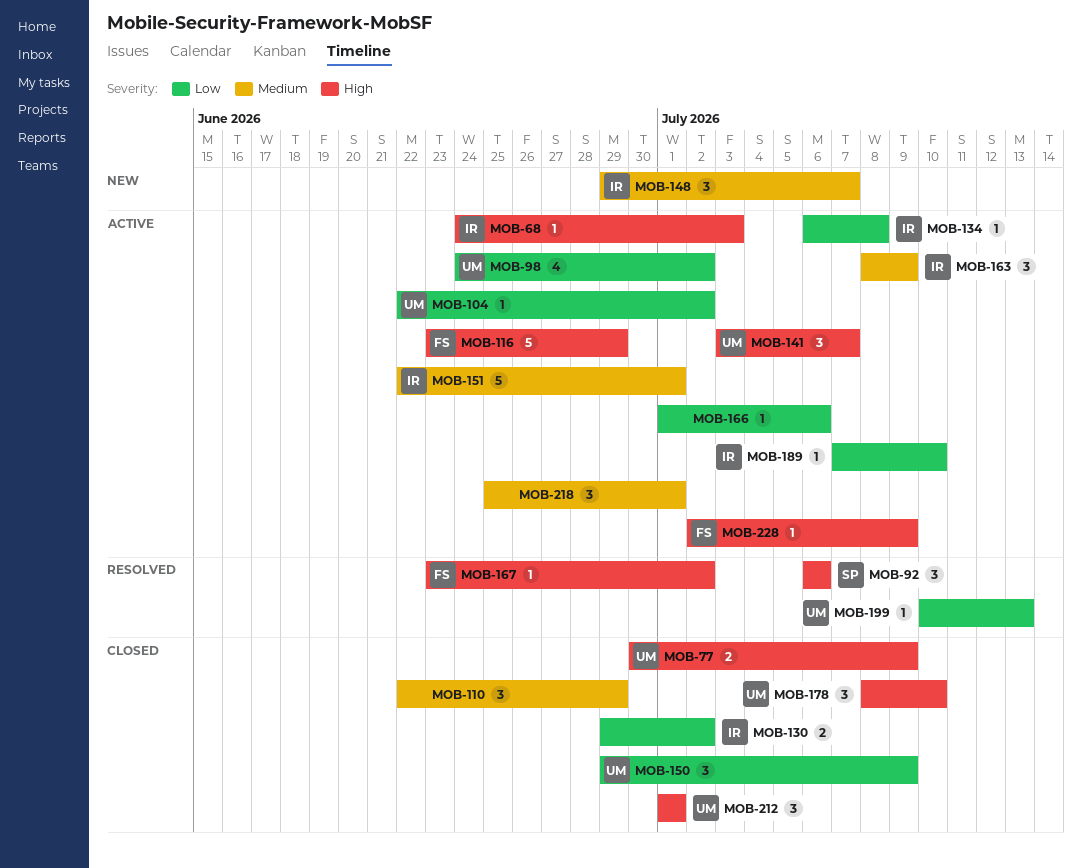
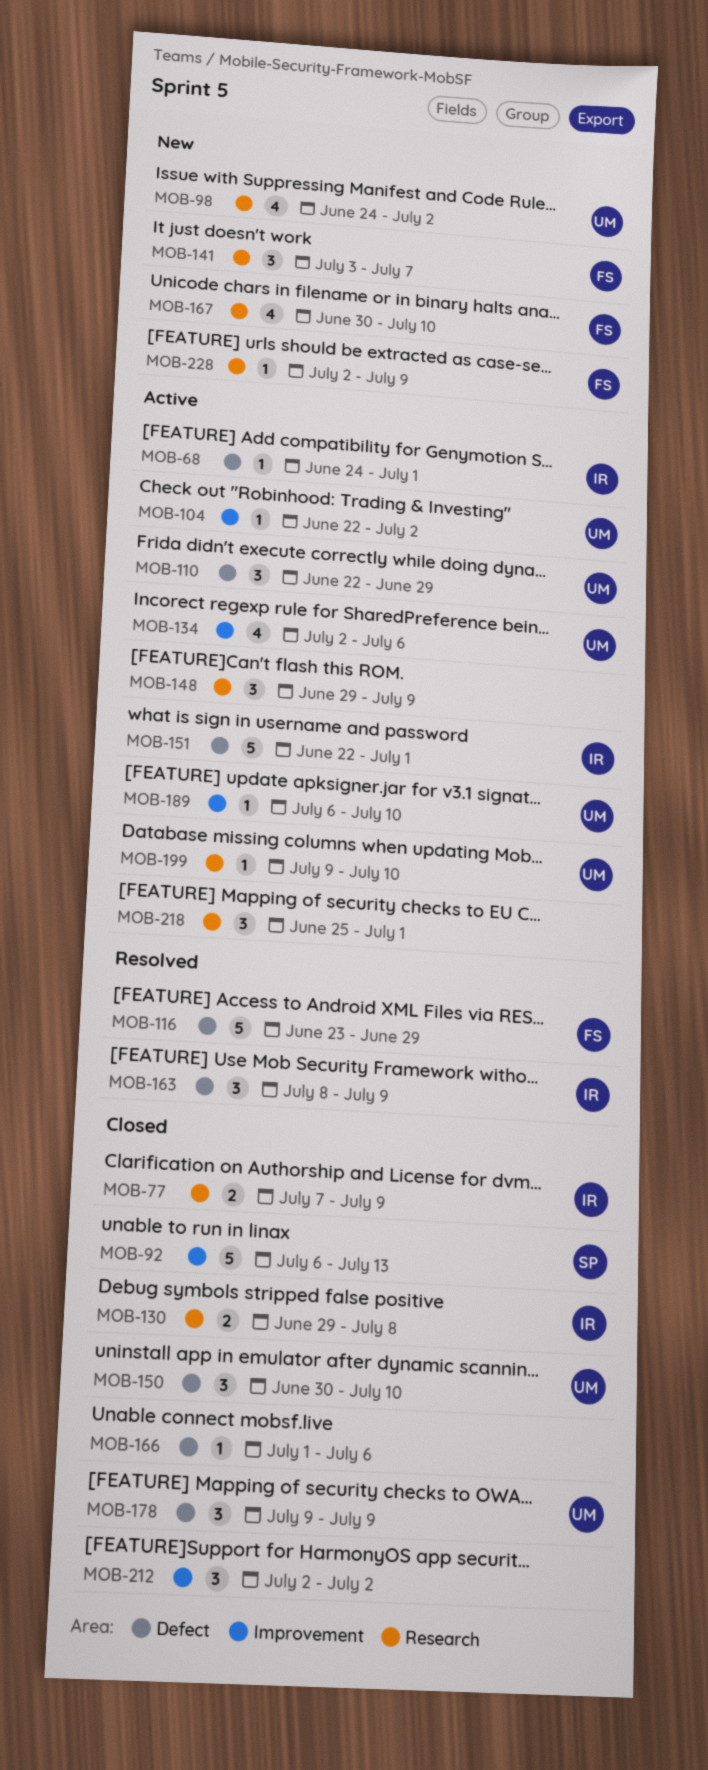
MOB-68, due: Jul 3 -> Jul 1
MOB-77, owner: UM -> IR
MOB-77, start: Jun 30 -> Jul 7
MOB-92, status: Resolved -> Closed
MOB-92, estimate: 3 -> 5
MOB-92, due: Jul 6 -> Jul 13
MOB-98, status: Active -> New
MOB-110, status: Closed -> Active
MOB-110, owner: none -> UM
MOB-116, status: Active -> Resolved
MOB-130, due: Jul 2 -> Jul 8
MOB-134, owner: IR -> UM
MOB-134, estimate: 1 -> 4
MOB-134, start: Jul 6 -> Jul 2
MOB-134, due: Jul 8 -> Jul 6
MOB-141, status: Active -> New
MOB-141, owner: UM -> FS
MOB-148, status: New -> Active
MOB-148, owner: IR -> none
MOB-148, due: Jul 7 -> Jul 9
MOB-150, start: Jun 29 -> Jun 30
MOB-150, due: Jul 9 -> Jul 10
MOB-163, status: Active -> Resolved
MOB-166, status: Active -> Closed
MOB-167, status: Resolved -> New
MOB-167, estimate: 1 -> 4
MOB-167, start: Jun 23 -> Jun 30
MOB-167, due: Jul 2 -> Jul 10
MOB-178, start: Jul 8 -> Jul 9
MOB-178, due: Jul 10 -> Jul 9
MOB-189, owner: IR -> UM
MOB-189, start: Jul 7 -> Jul 6
MOB-199, status: Resolved -> Active
MOB-199, start: Jul 10 -> Jul 9
MOB-199, due: Jul 13 -> Jul 10
MOB-212, owner: UM -> none
MOB-212, start: Jul 1 -> Jul 2
MOB-212, due: Jul 1 -> Jul 2
MOB-228, status: Active -> New

